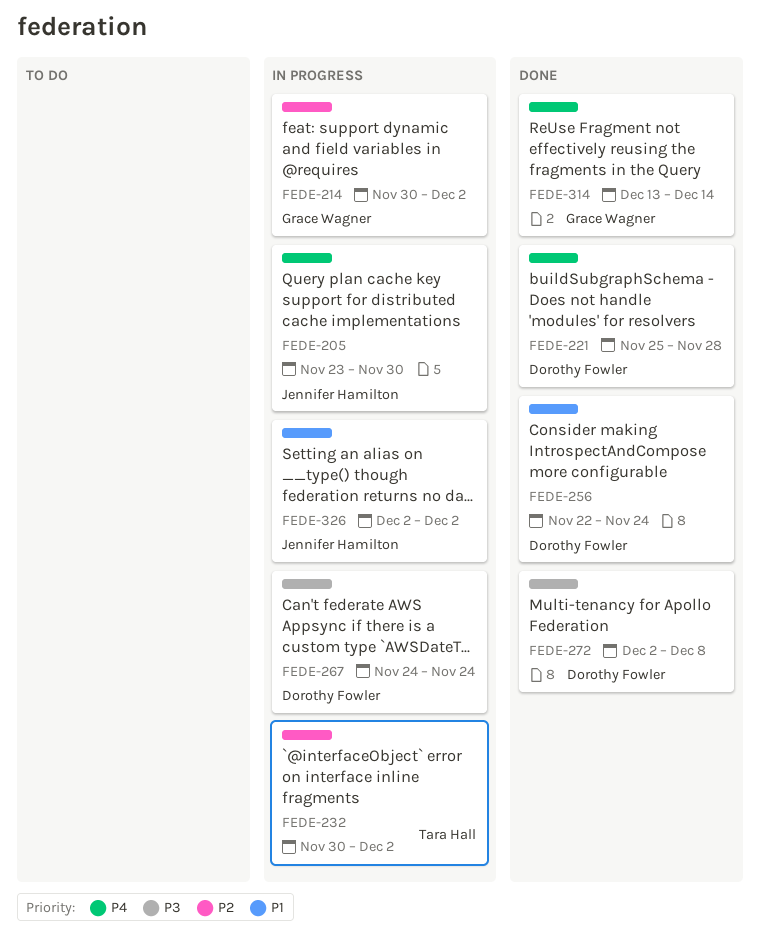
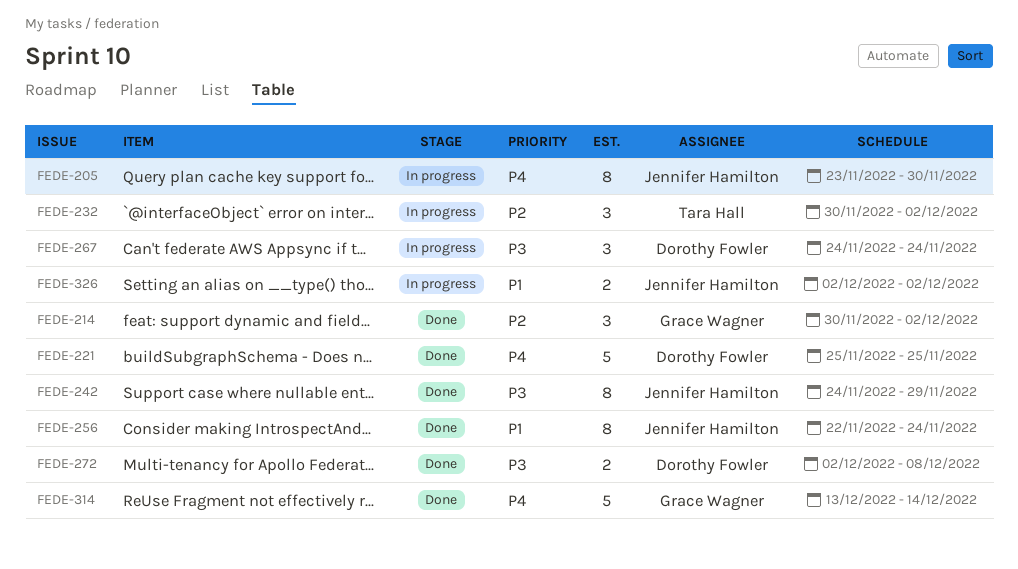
FEDE-214, status: In progress -> Done
FEDE-221, due: Nov 28 -> Nov 25
FEDE-242: none -> present
FEDE-256, owner: Dorothy Fowler -> Jennifer Hamilton

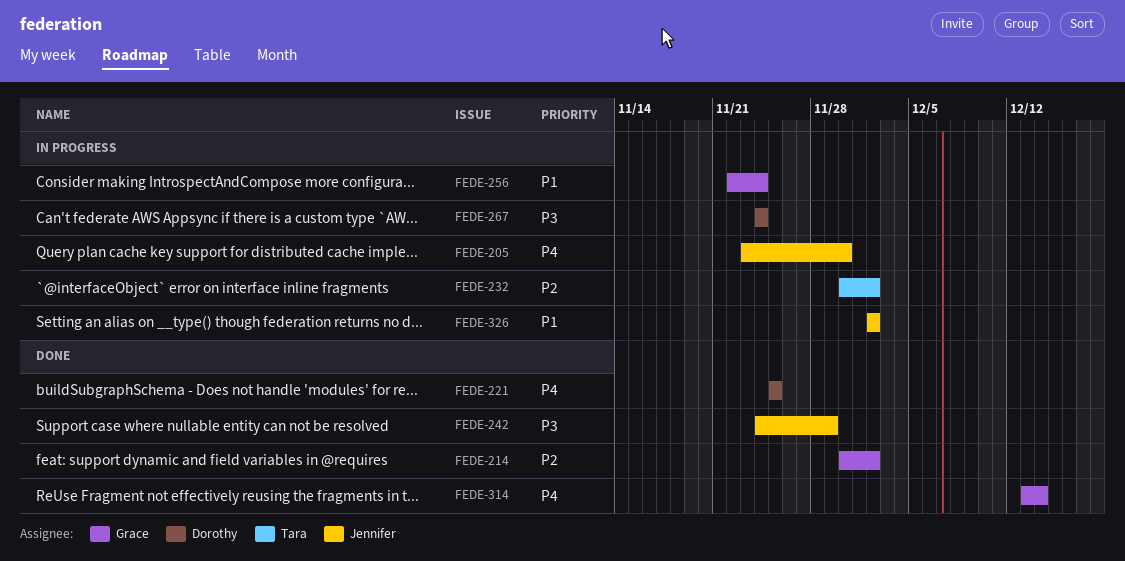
FEDE-256, status: Done -> In progress
FEDE-256, owner: Jennifer Hamilton -> Grace Wagner
FEDE-272: present -> none

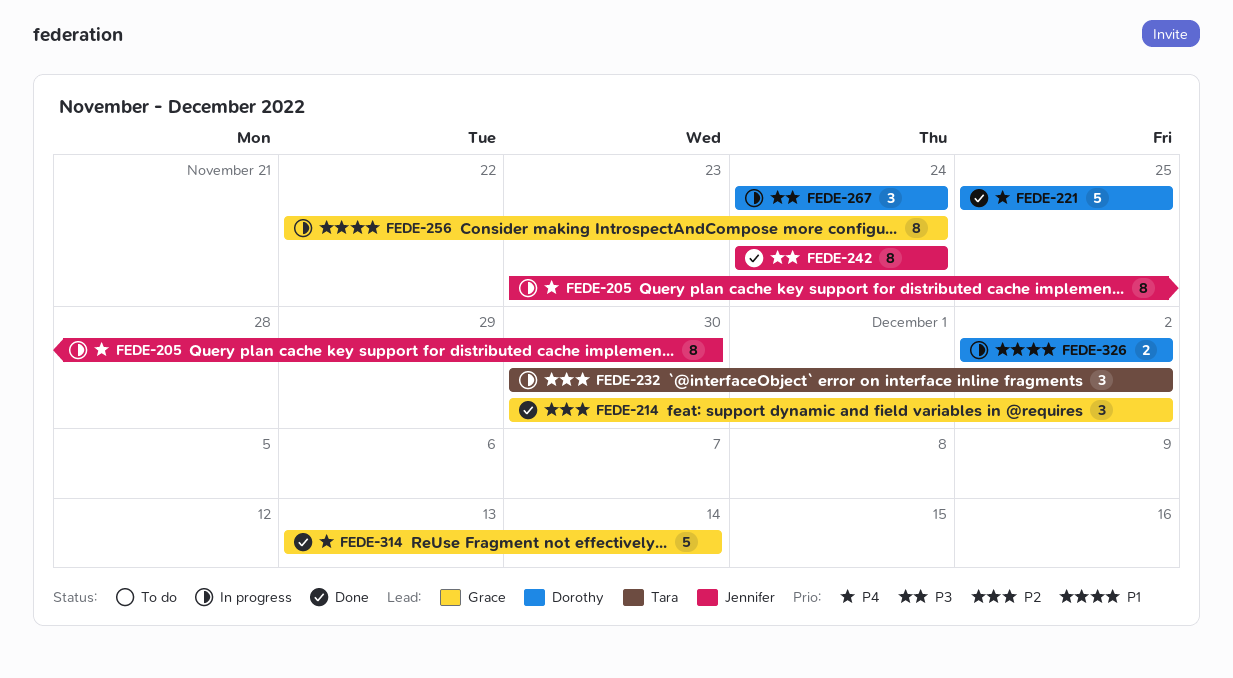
FEDE-242, due: Nov 29 -> Nov 24
FEDE-326, owner: Jennifer -> Dorothy

